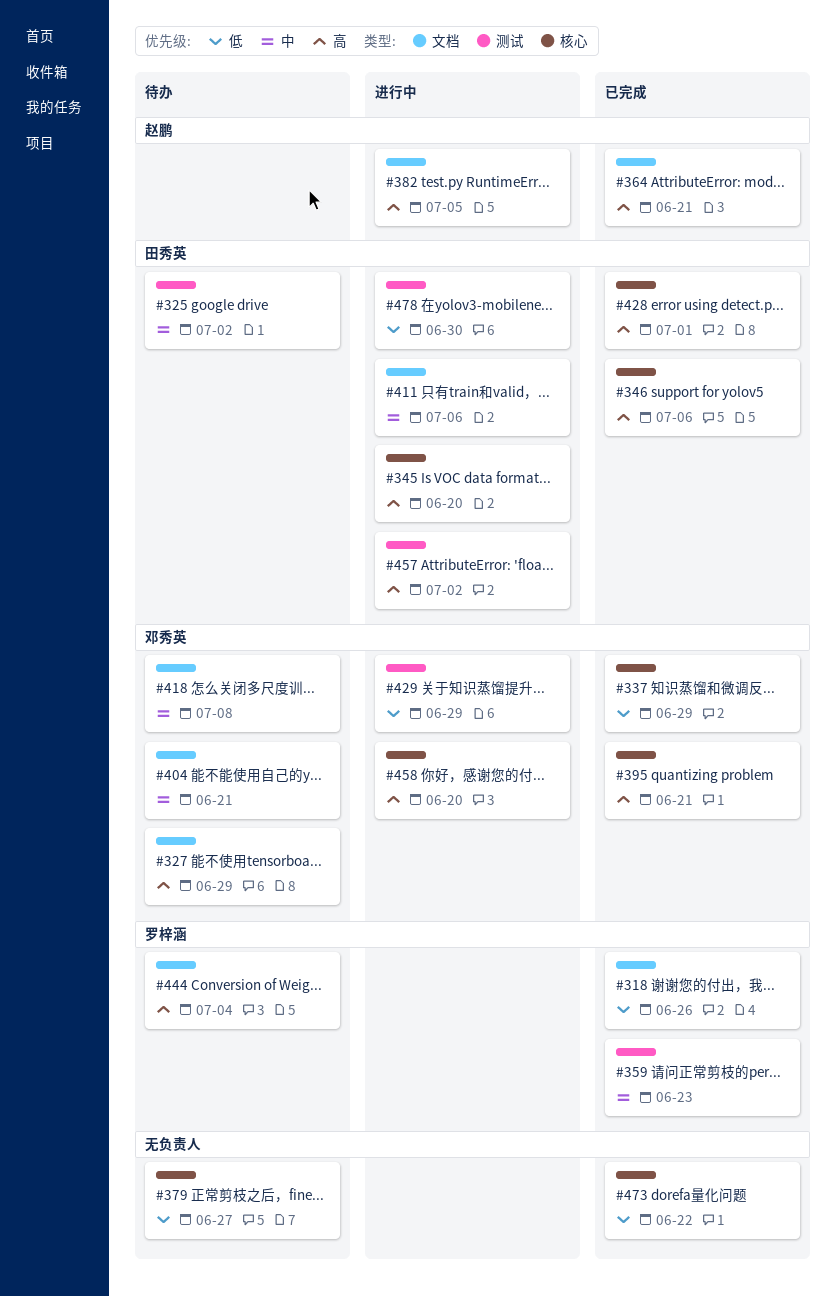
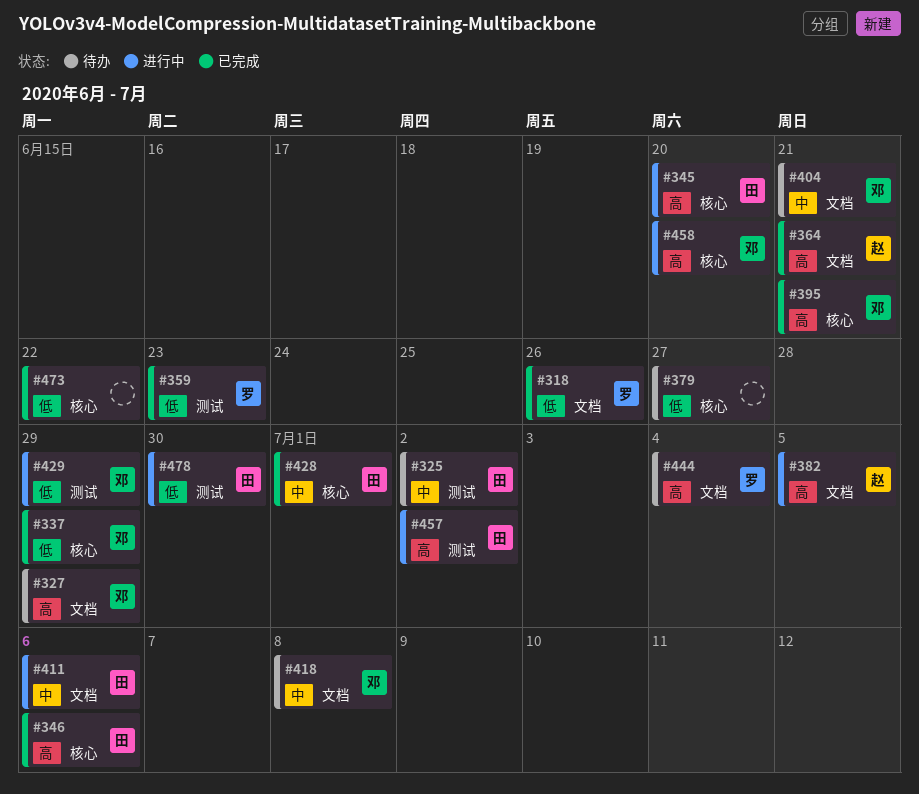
#359, priority: 中 -> 低
#428, priority: 高 -> 中

